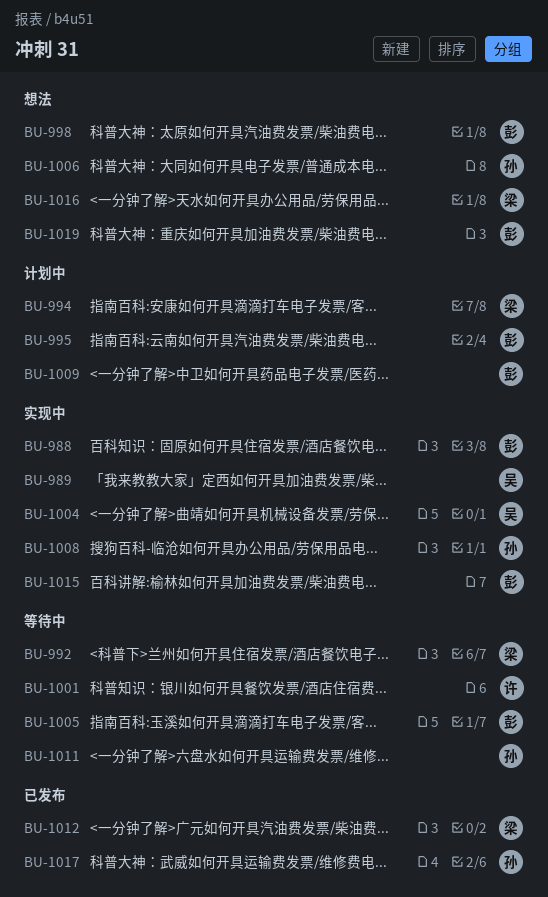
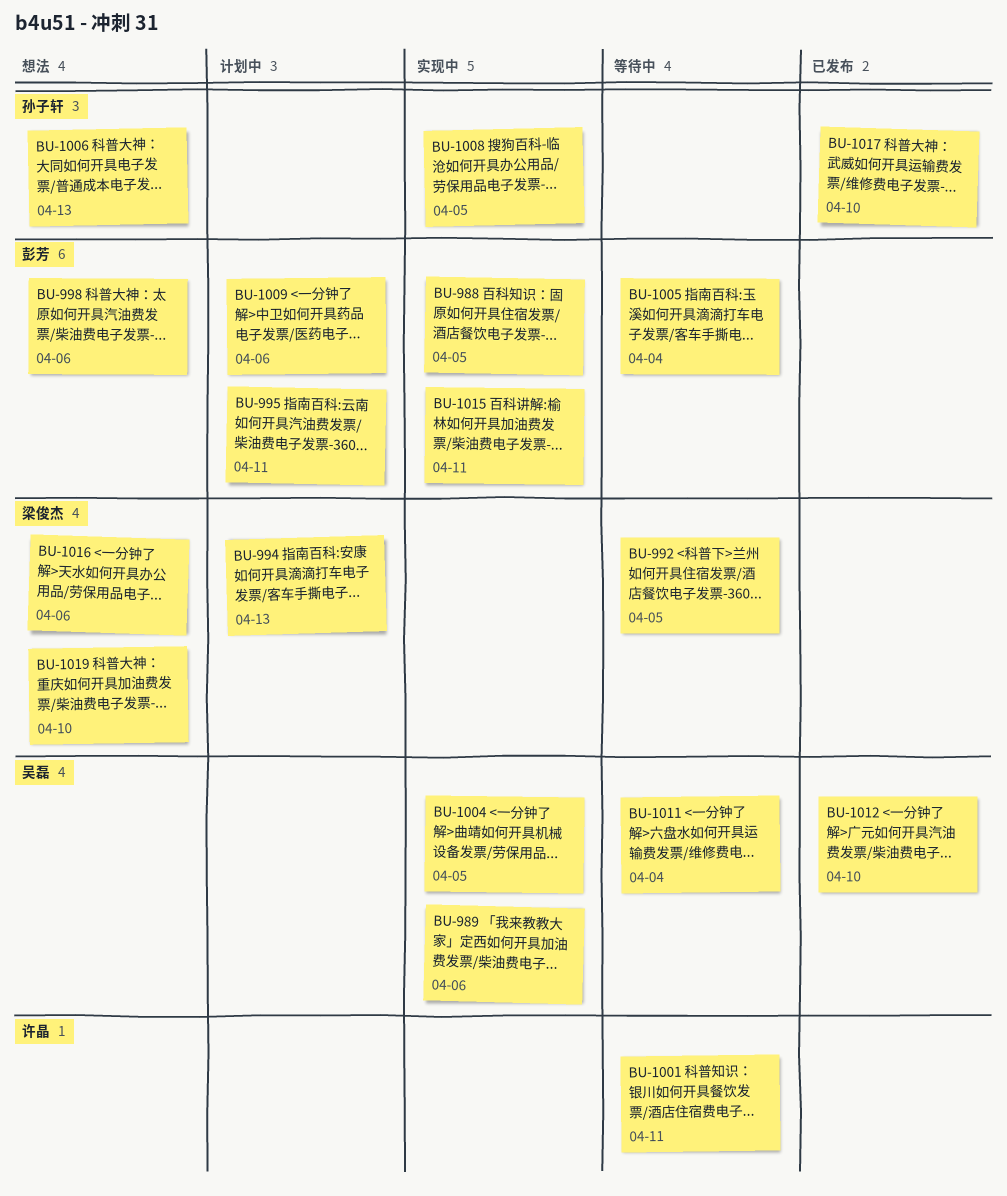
BU-1011, owner: 孙子轩 -> 吴磊
BU-1012, owner: 梁俊杰 -> 吴磊
BU-1019, owner: 彭芳 -> 梁俊杰

